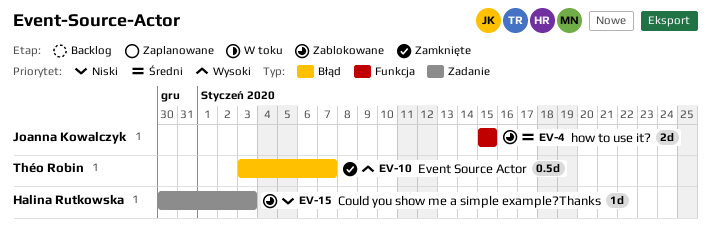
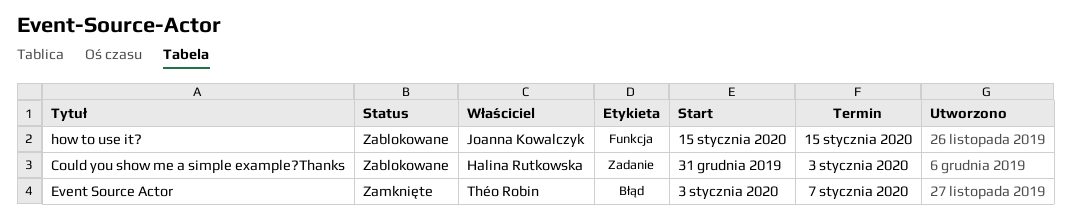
Could you show me a simple example?Thanks, start: Dec 30 -> Dec 31

